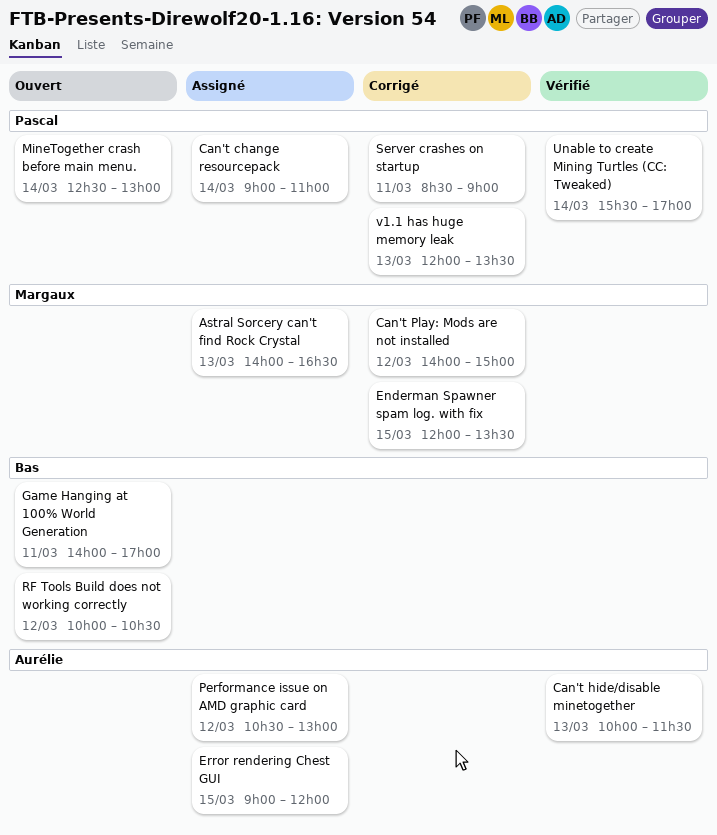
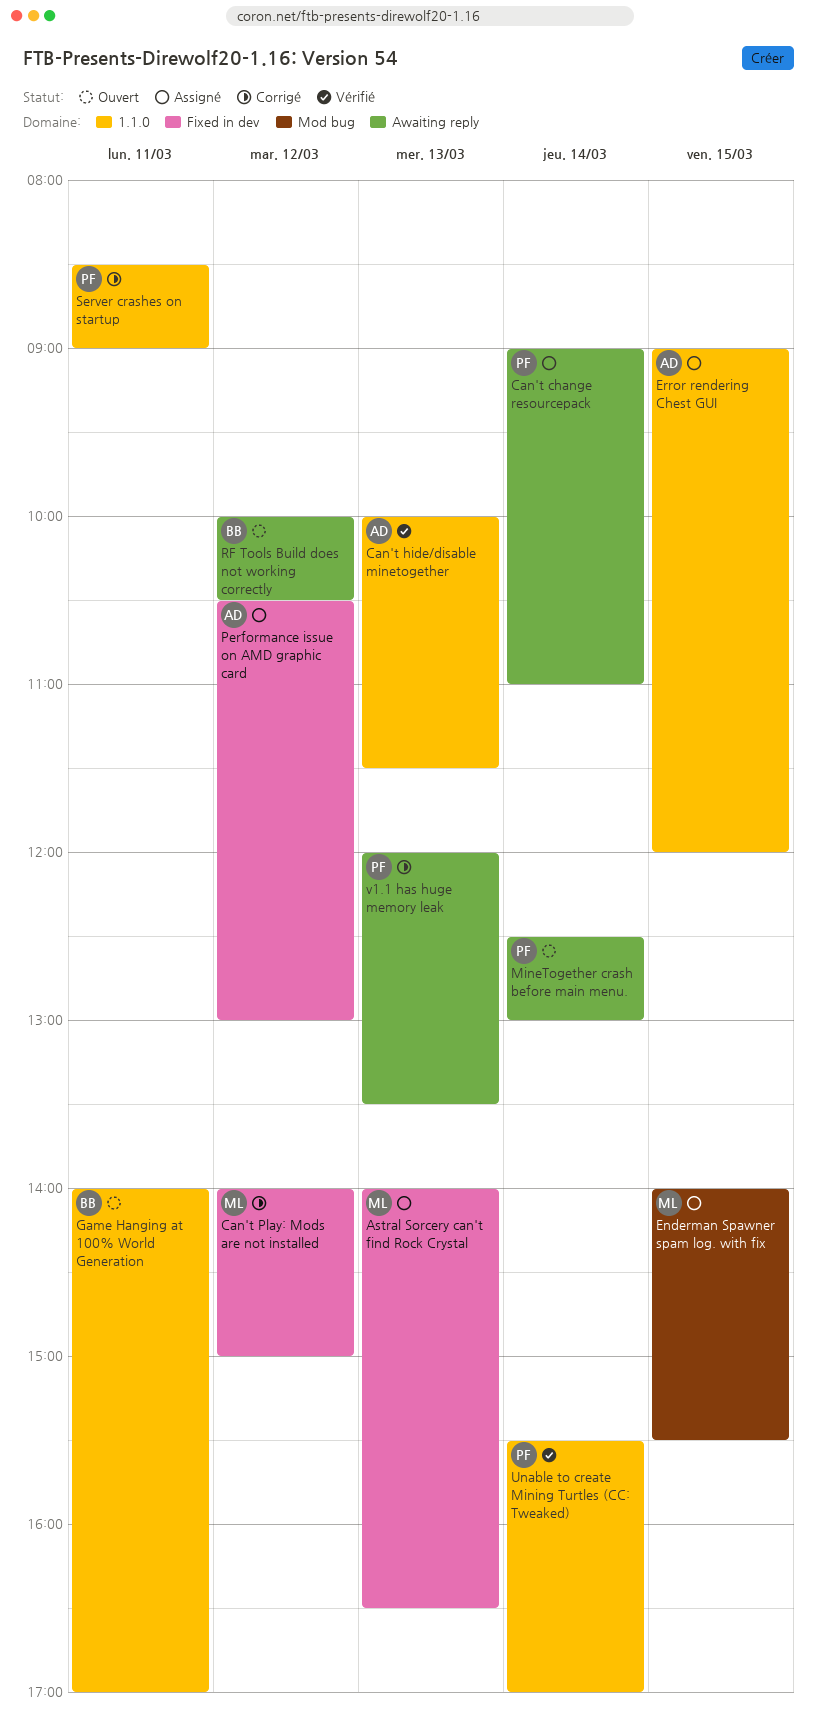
Enderman Spawner spam log. with fix, status: Corrigé -> Assigné
Enderman Spawner spam log. with fix, begins: 12:00 -> 14:00
Enderman Spawner spam log. with fix, ends: 13:30 -> 15:30

